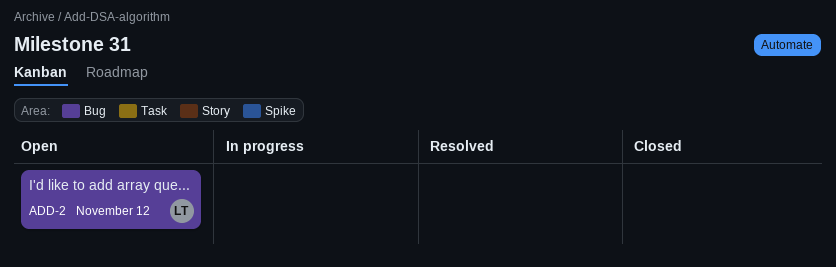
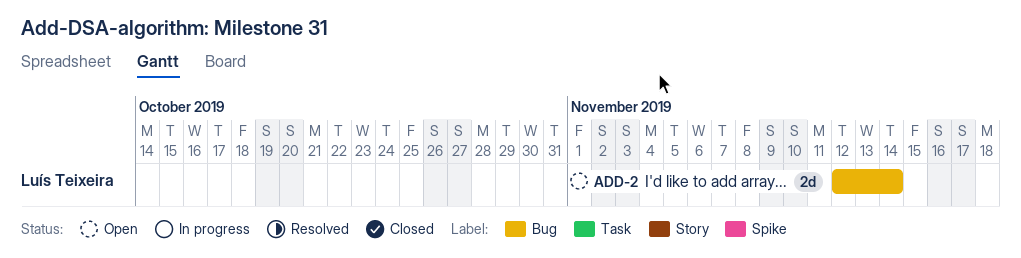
ADD-2, due: Nov 12 -> Nov 14

